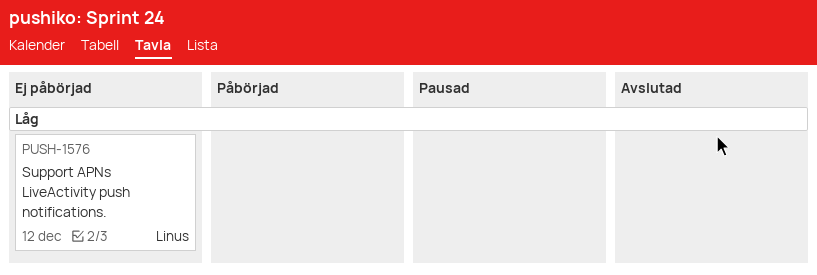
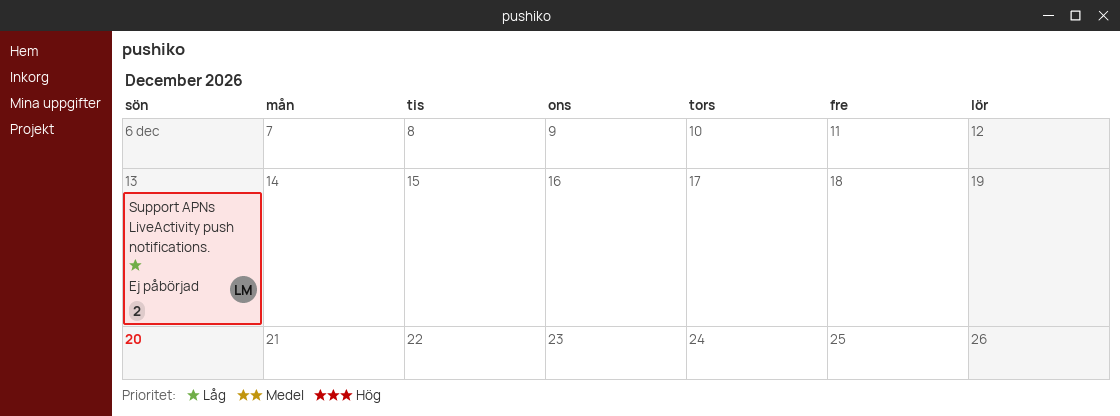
Support APNs LiveActivity push notifications., due: Dec 12 -> Dec 13

